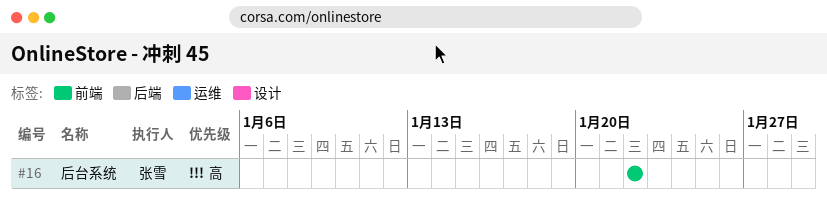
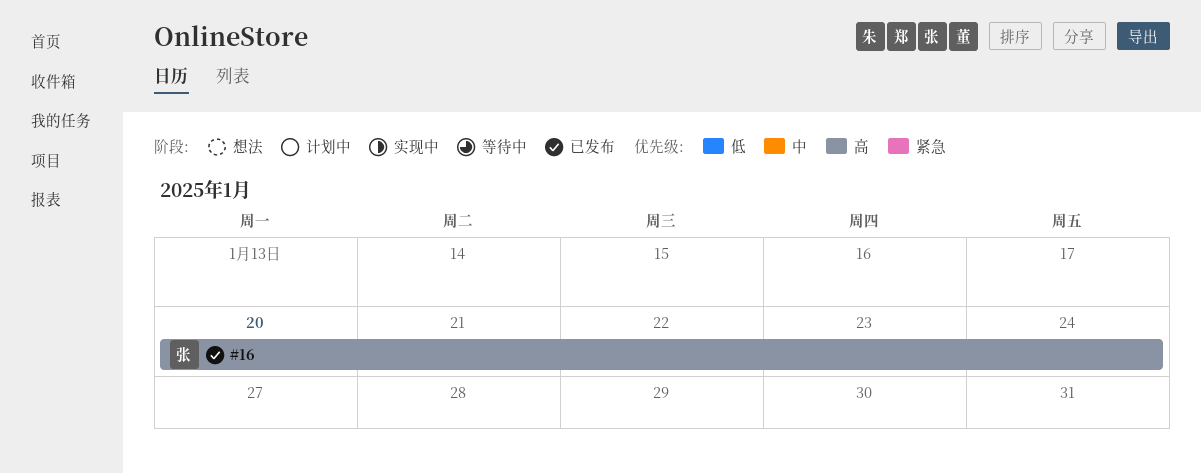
#16, start: Jan 22 -> Jan 20
#16, due: Jan 22 -> Jan 24

